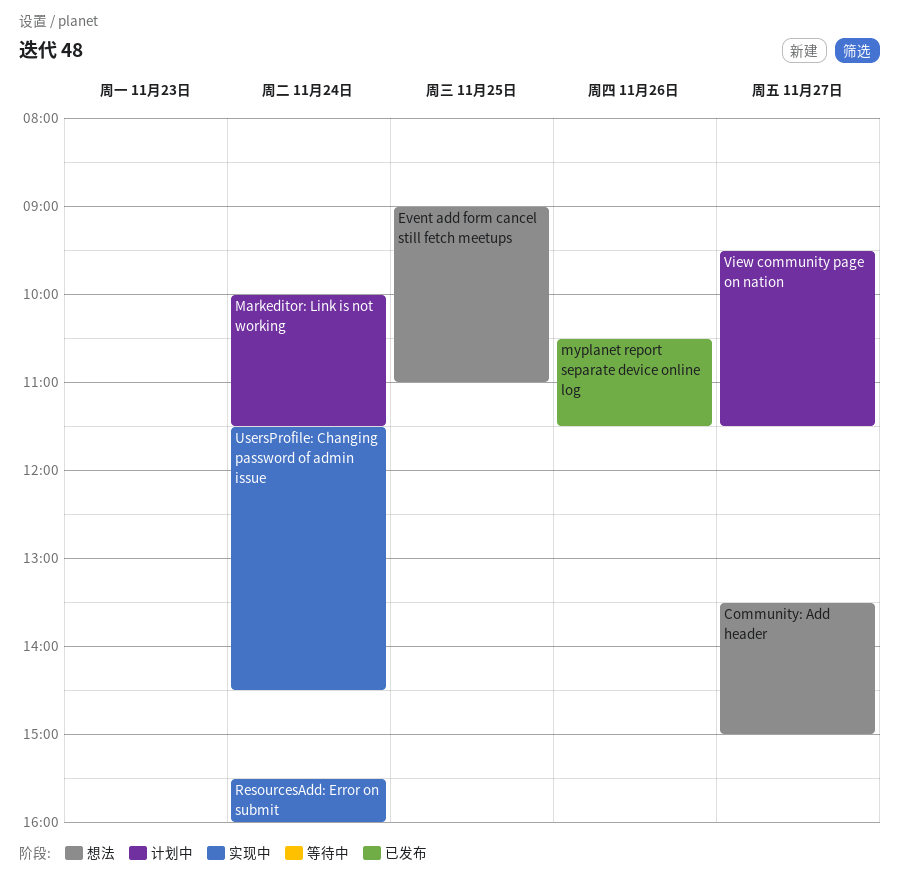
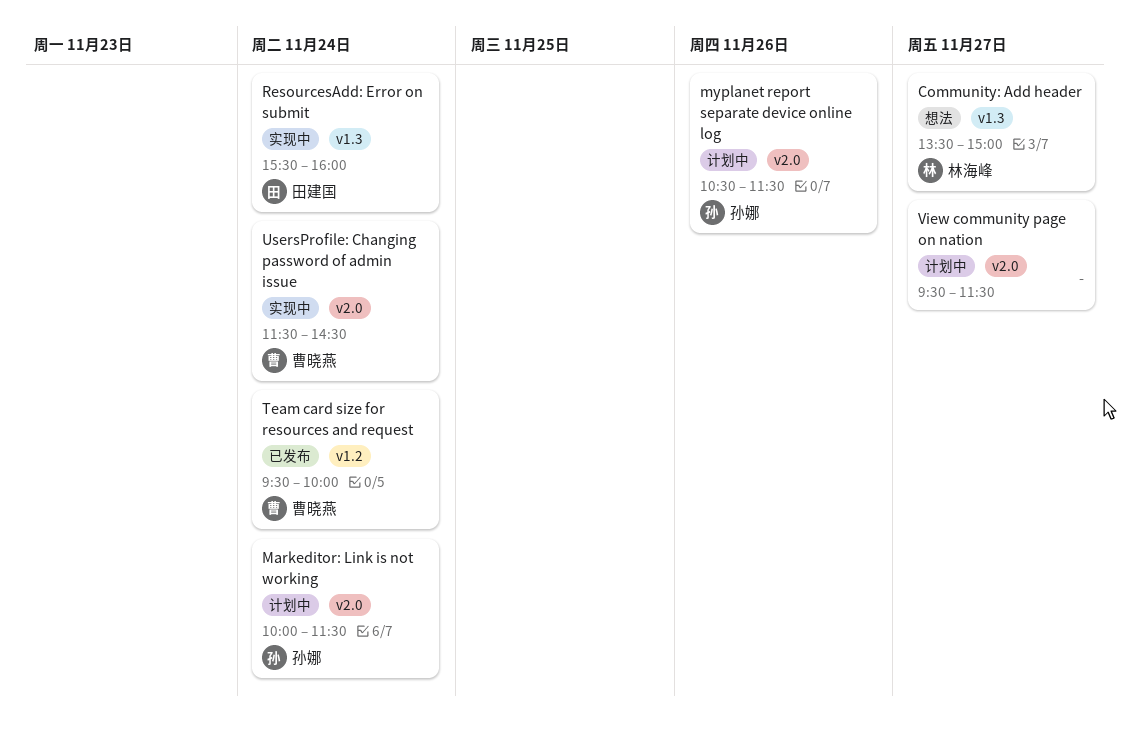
Event add form cancel still fetch meetups: present -> none
myplanet report separate device online log, status: 已发布 -> 计划中
Team card size for resources and request: none -> present

